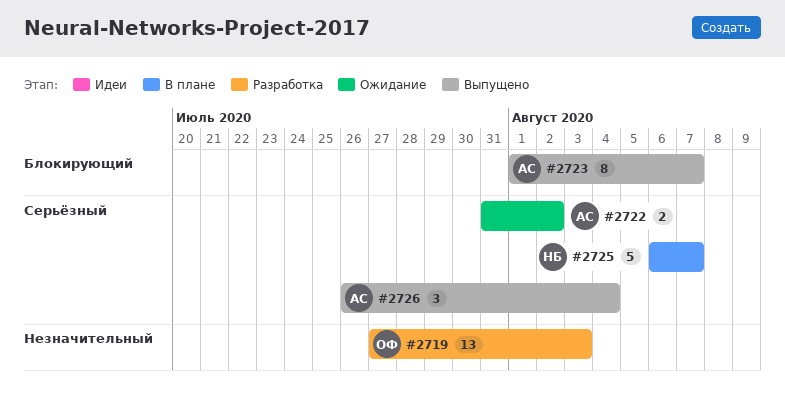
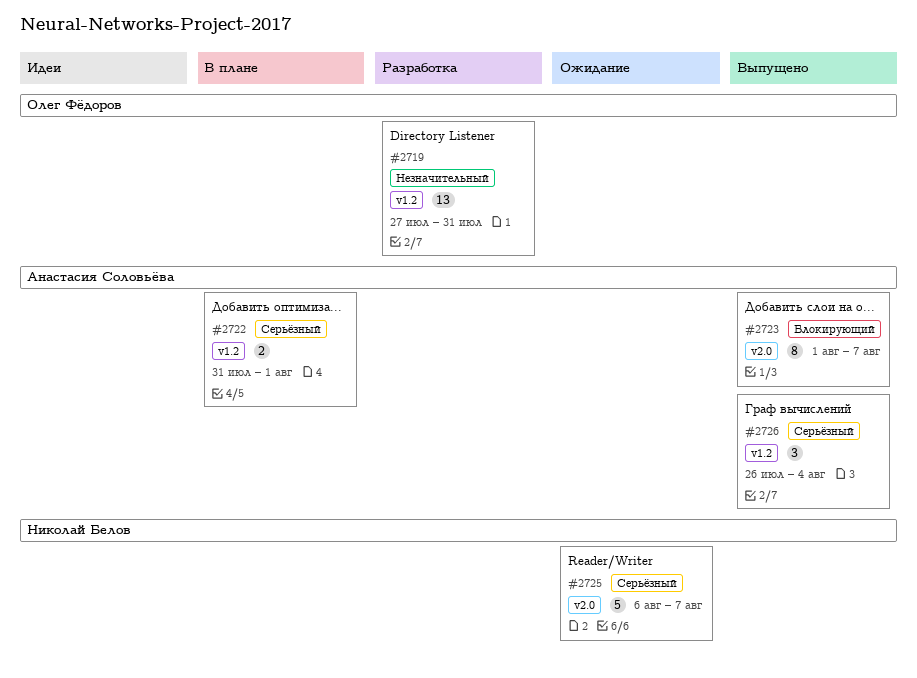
#2719, due: Aug 3 -> Jul 31
#2722, status: Ожидание -> В плане
#2722, due: Aug 2 -> Aug 1
#2725, status: В плане -> Ожидание

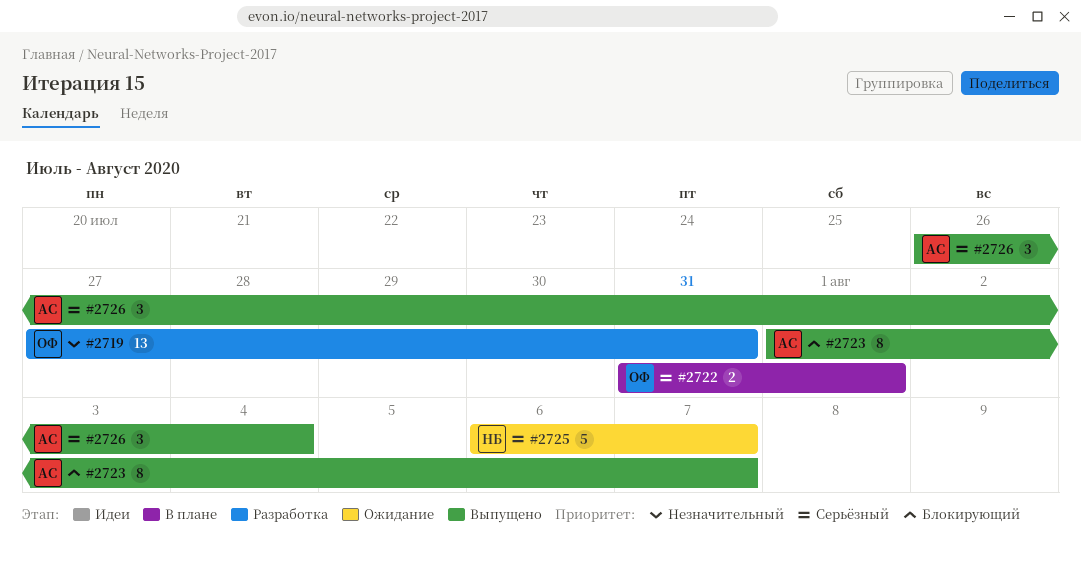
#2722, owner: Анастасия Соловьёва -> Олег Фёдоров

